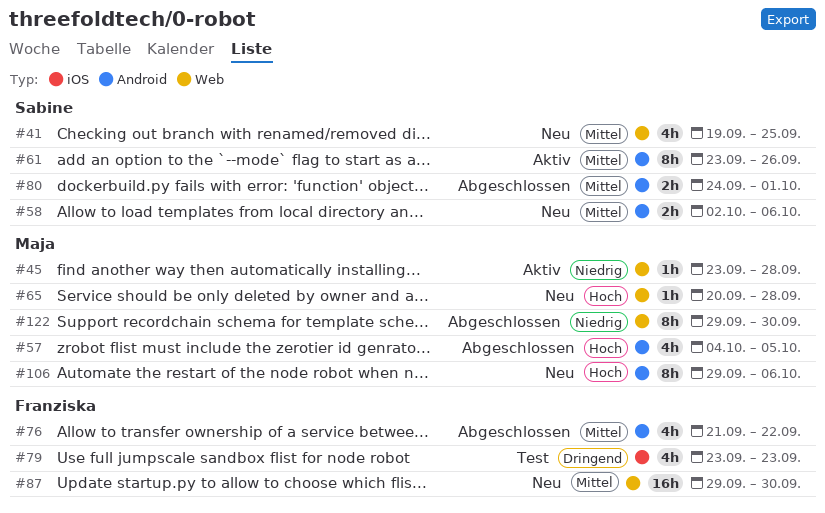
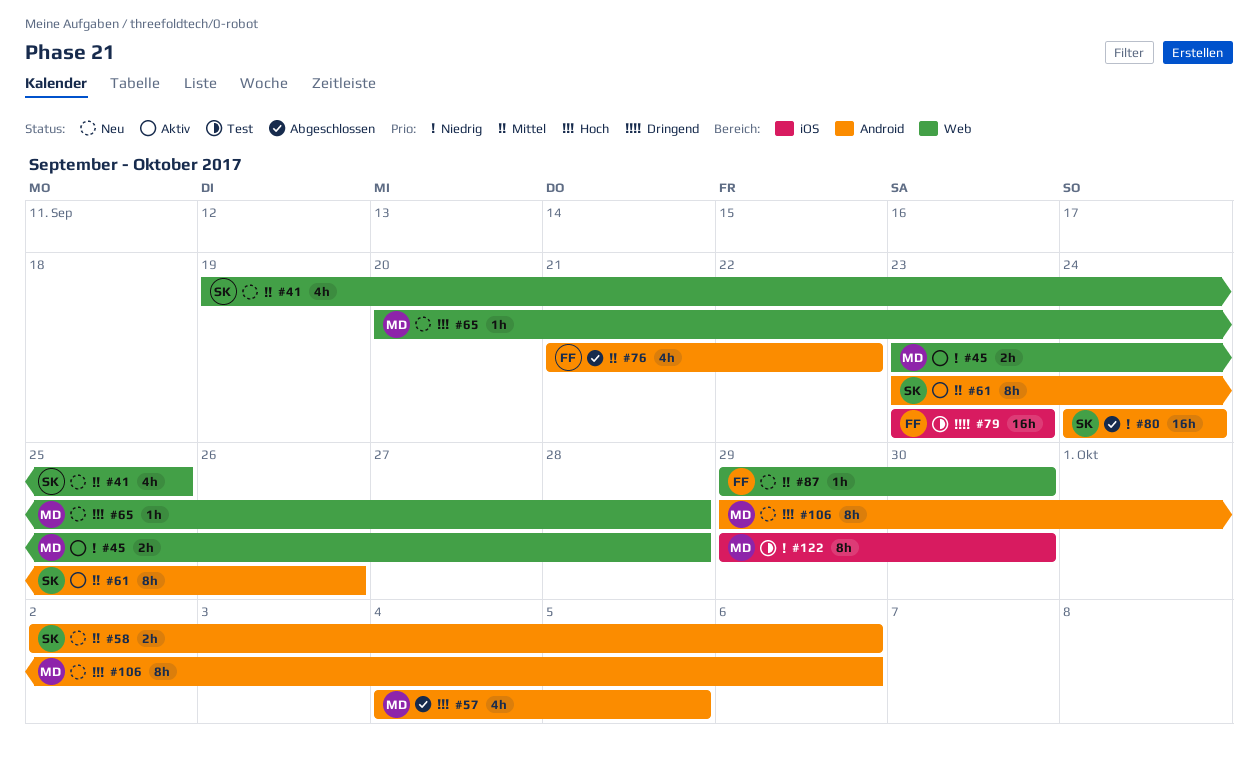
#45, estimate: 1h -> 2h
#79, estimate: 4h -> 16h
#80, priority: Mittel -> Niedrig
#80, estimate: 2h -> 16h
#80, due: Oct 1 -> Sep 24
#87, estimate: 16h -> 1h
#122, status: Abgeschlossen -> Test
#122, label: Web -> iOS

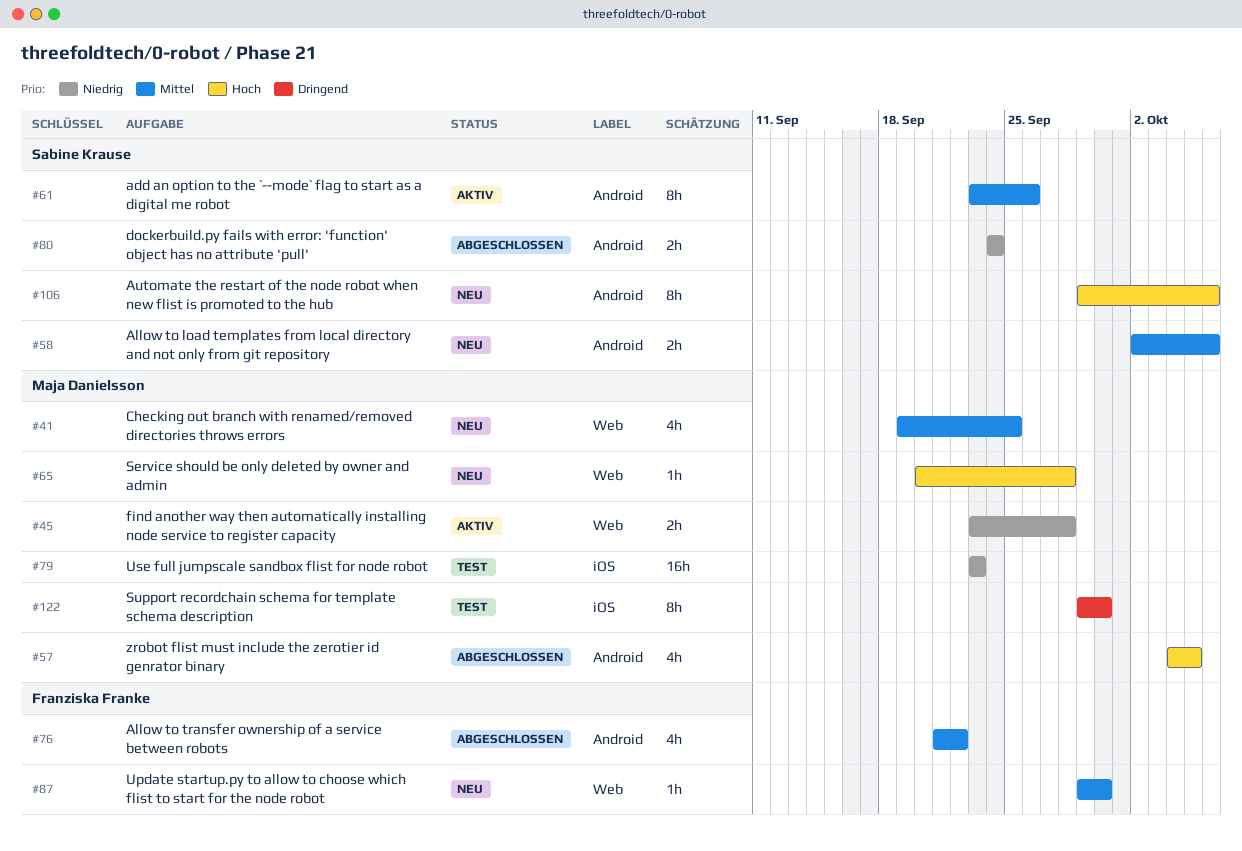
#41, owner: Sabine Krause -> Maja Danielsson
#79, owner: Franziska Franke -> Maja Danielsson
#79, priority: Dringend -> Niedrig
#80, estimate: 16h -> 2h
#106, owner: Maja Danielsson -> Sabine Krause
#122, priority: Niedrig -> Dringend

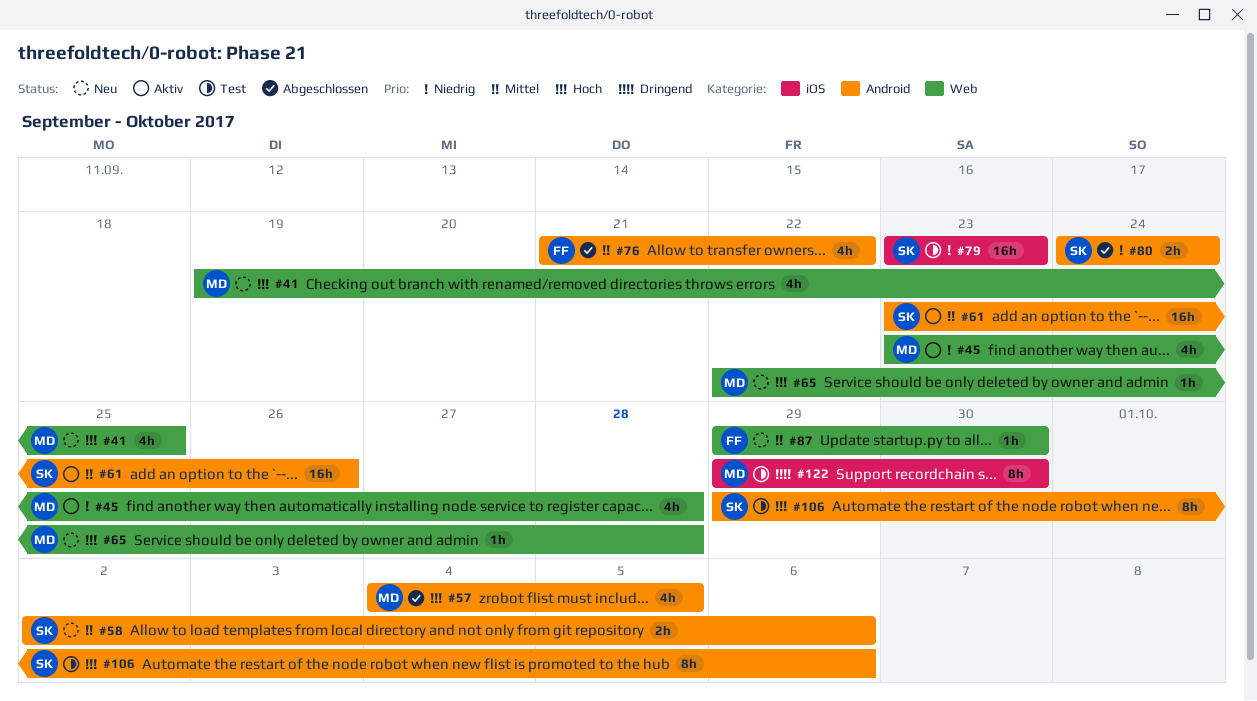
#41, priority: Mittel -> Hoch
#45, estimate: 2h -> 4h
#61, estimate: 8h -> 16h
#65, start: Sep 20 -> Sep 22
#79, owner: Maja Danielsson -> Sabine Krause
#106, status: Neu -> Test

